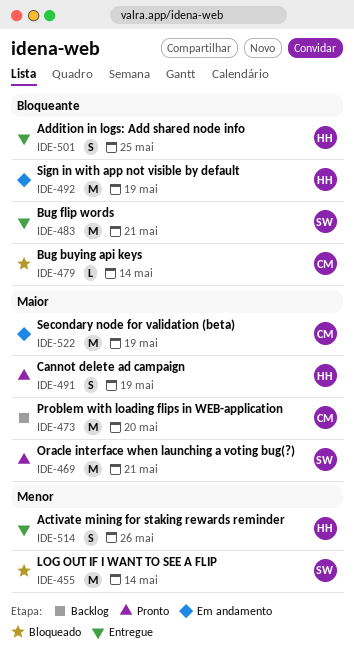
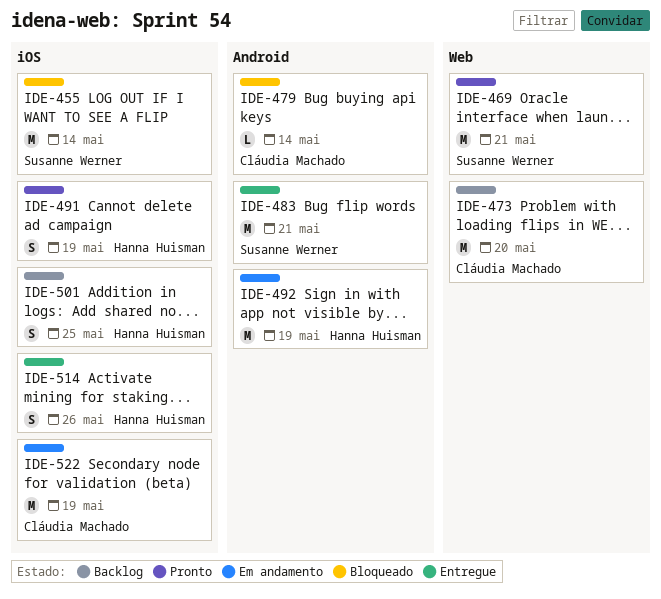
IDE-501, status: Entregue -> Backlog

